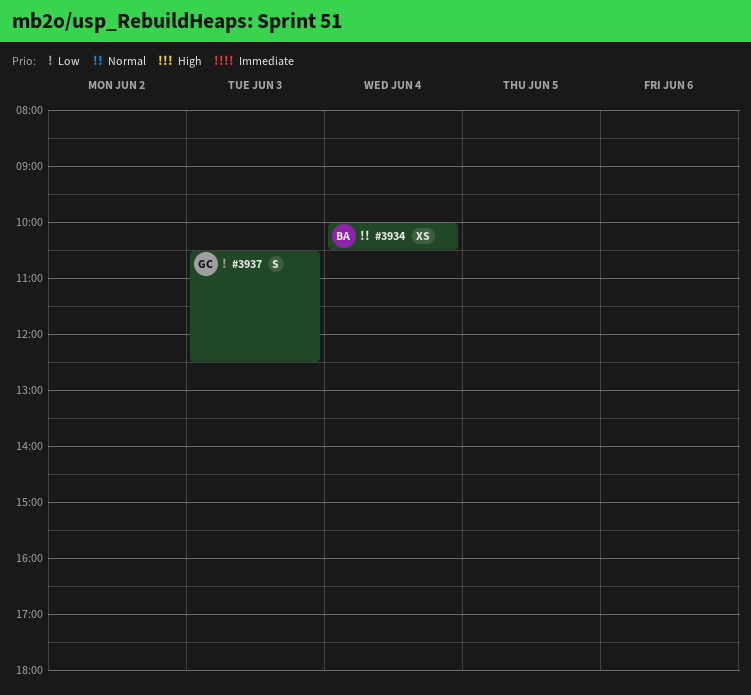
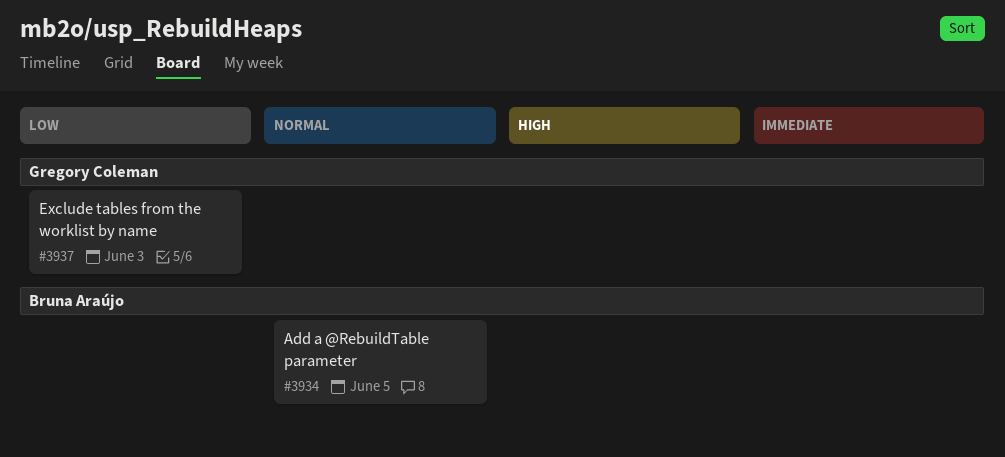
#3934, day: Jun 4 -> Jun 5

